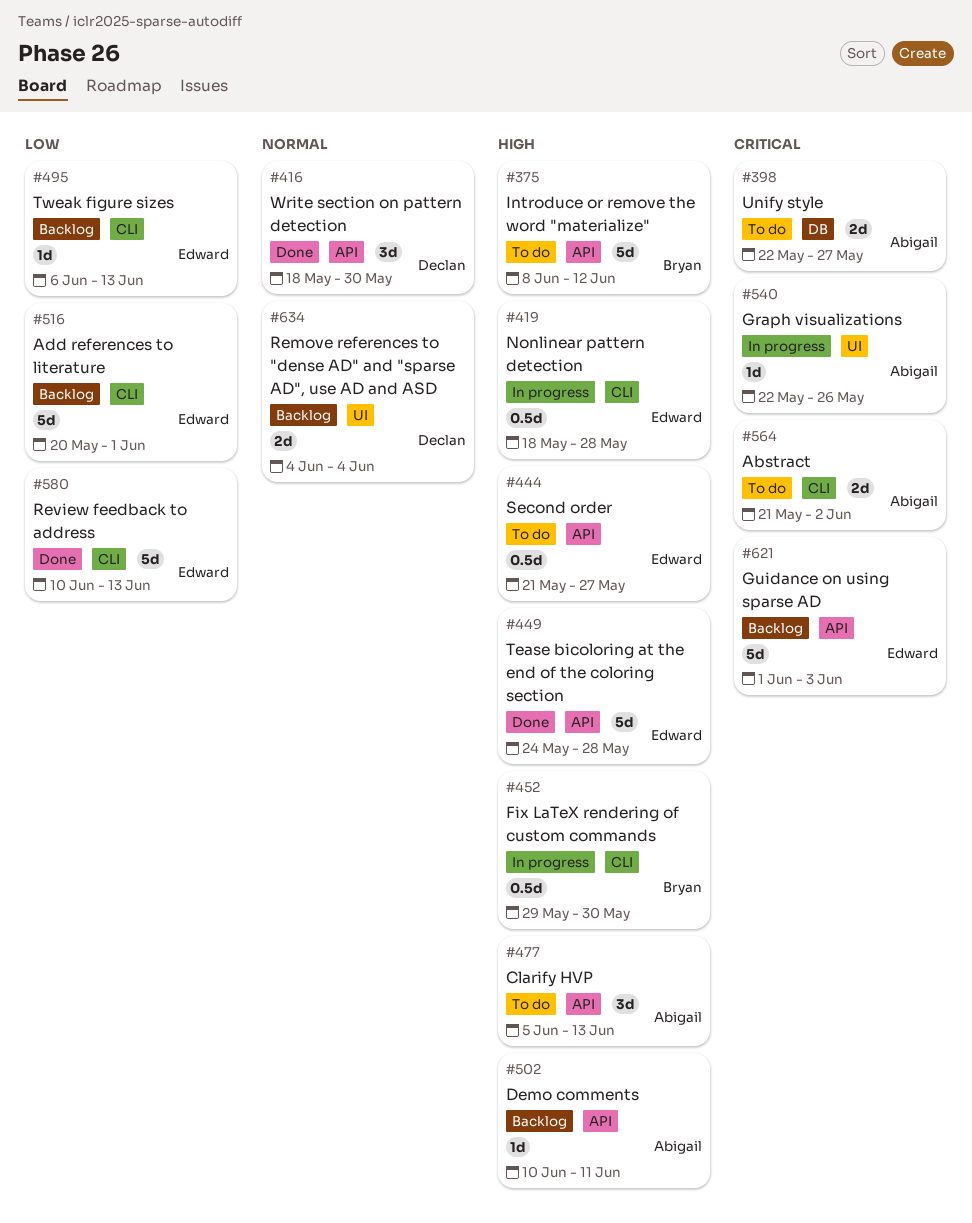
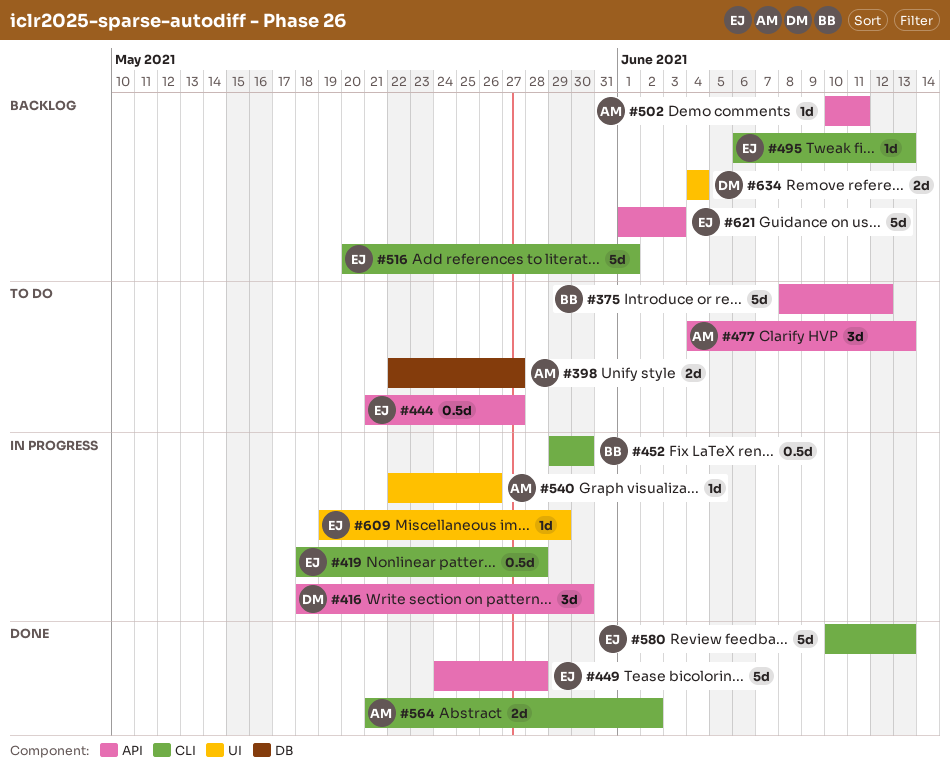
#416, status: Done -> In progress
#477, start: Jun 5 -> Jun 4
#564, status: To do -> Done
#609: none -> present

